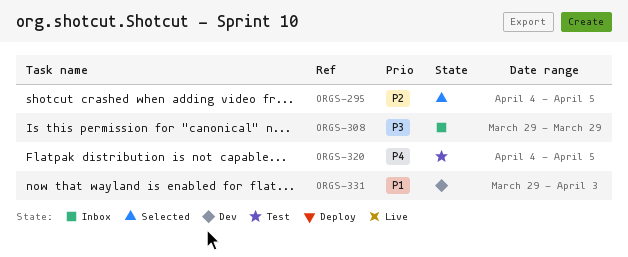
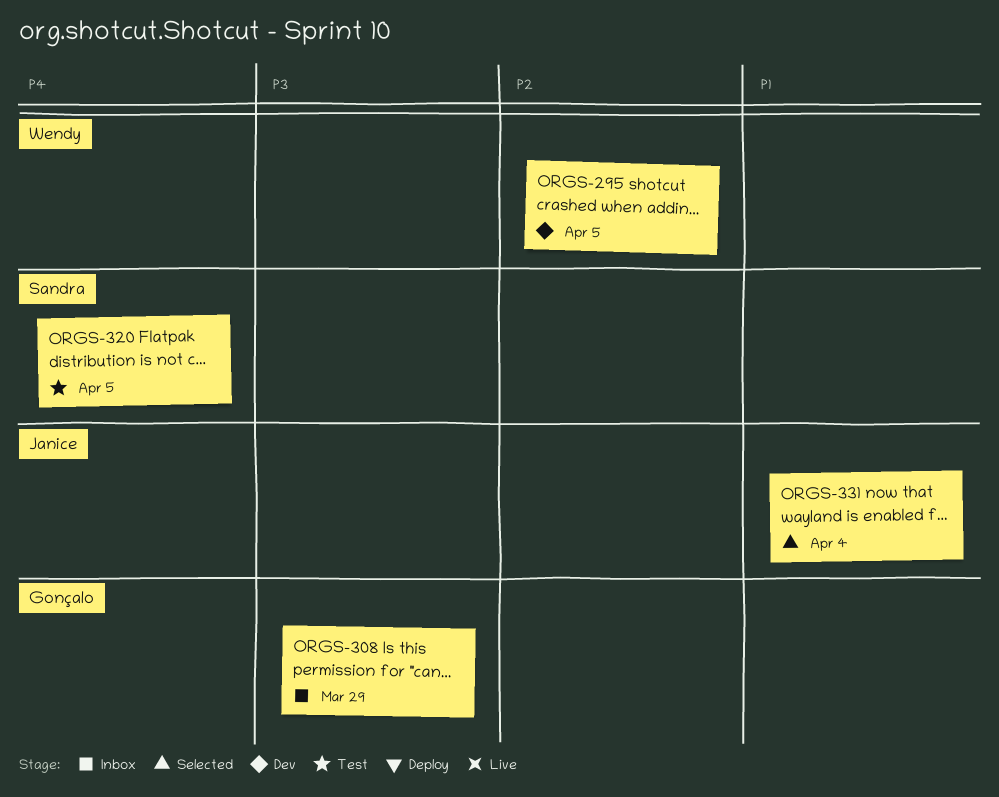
ORGS-295, status: Selected -> Dev
ORGS-331, status: Dev -> Selected
ORGS-331, due: Apr 3 -> Apr 4

